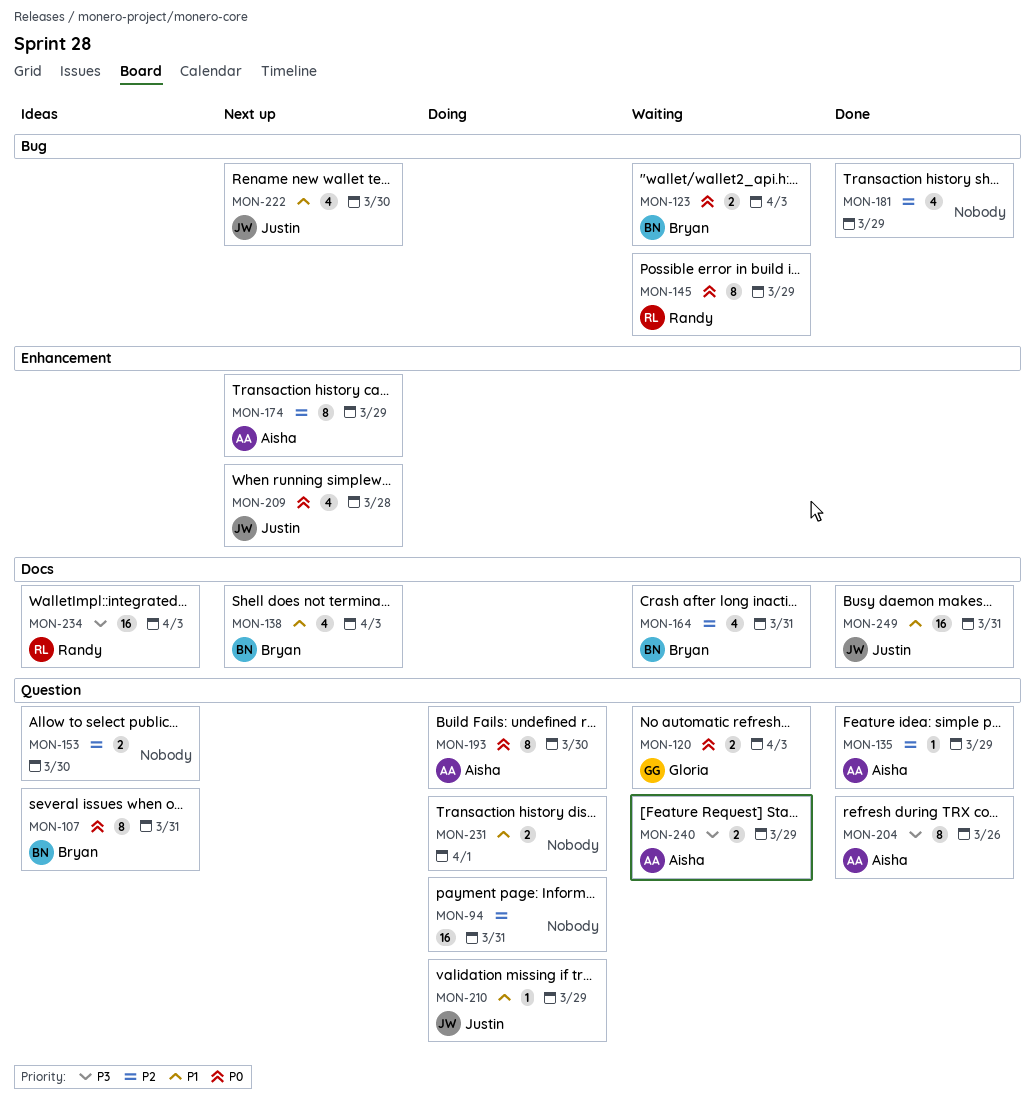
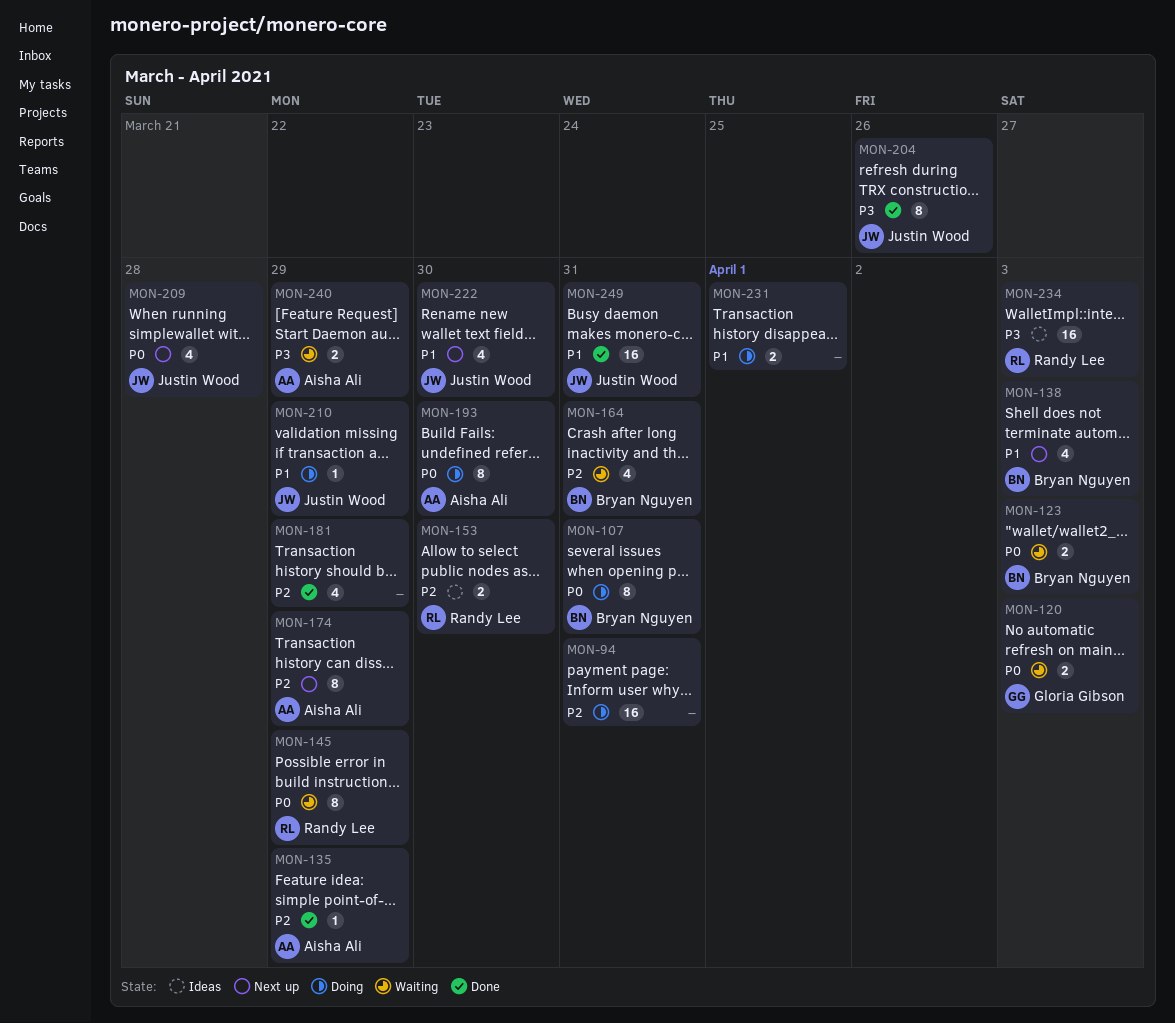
MON-107, status: Ideas -> Doing
MON-153, owner: none -> Randy Lee
MON-204, owner: Aisha Ali -> Justin Wood

